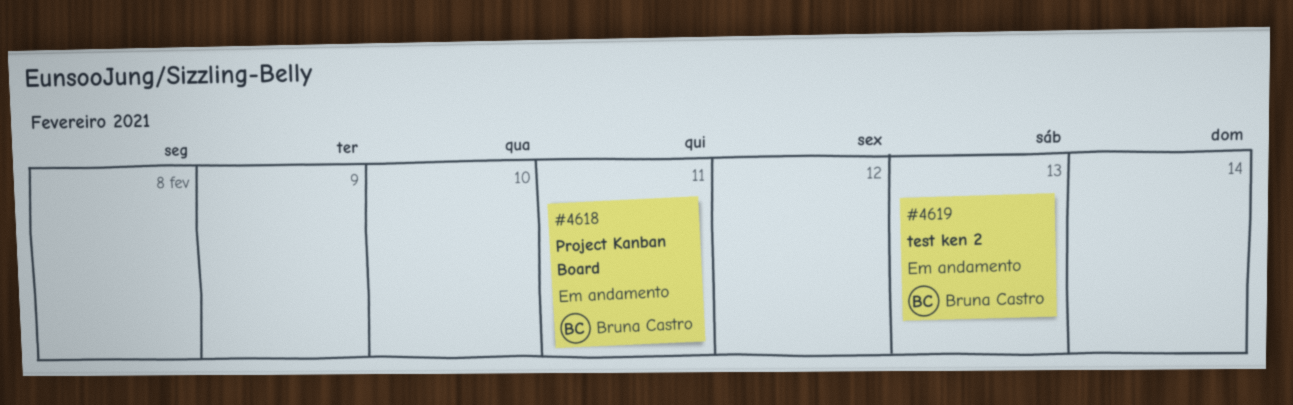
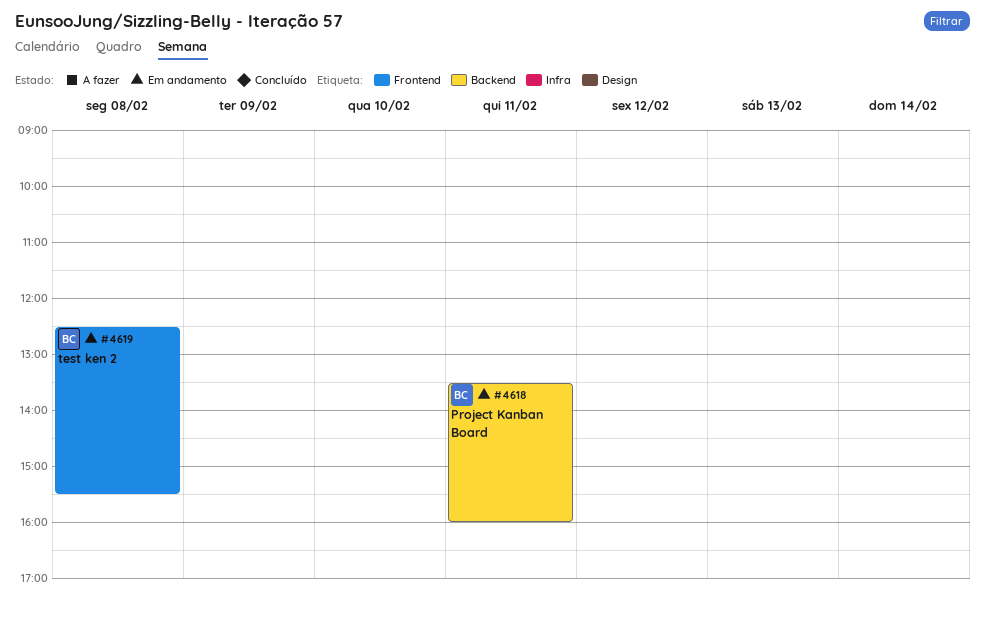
#4619, day: Feb 13 -> Feb 8

